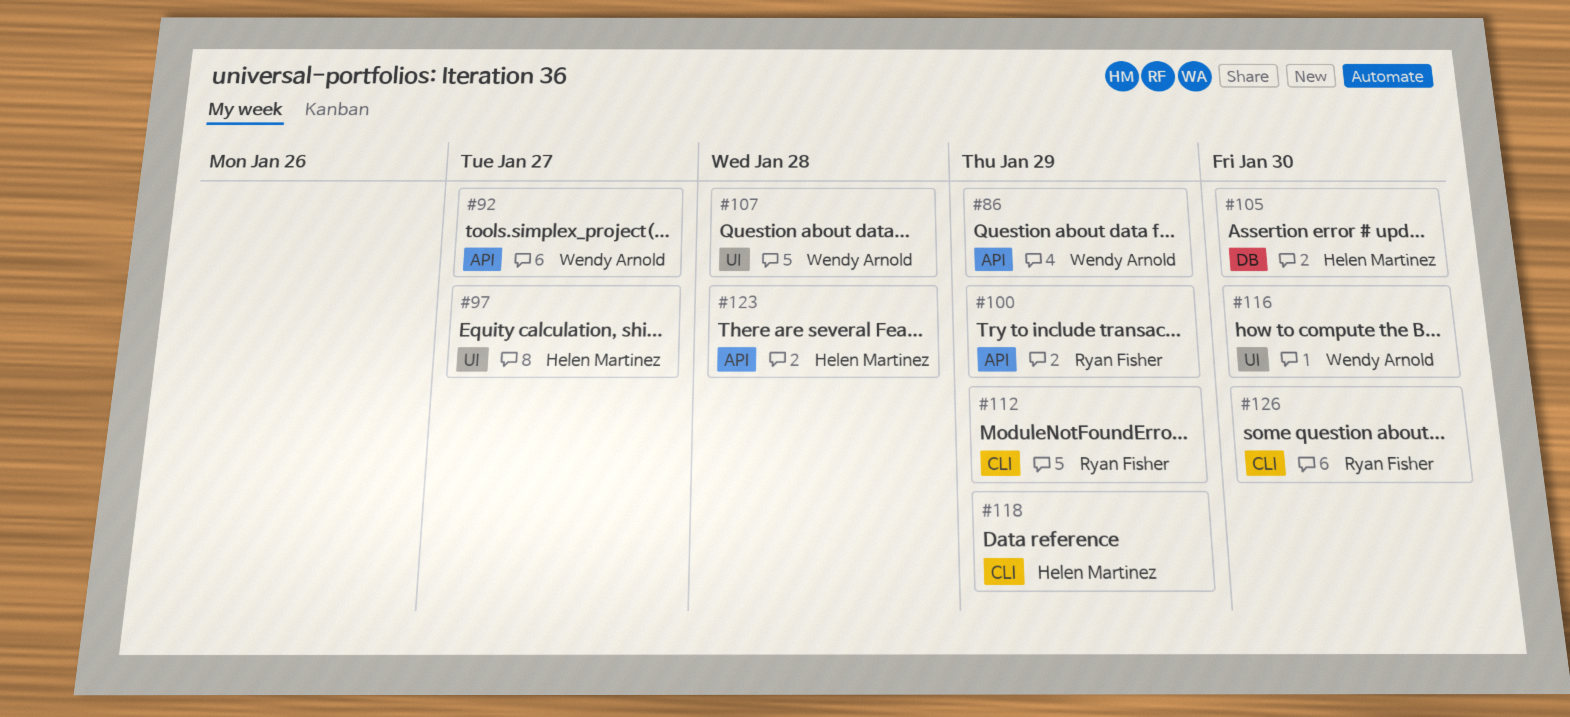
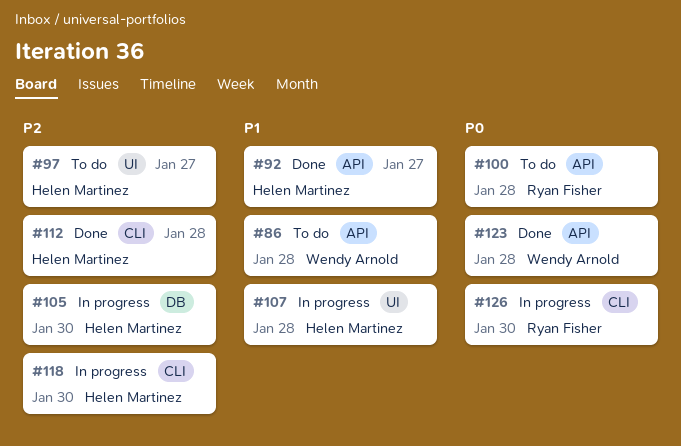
#86, due: Jan 29 -> Jan 28
#92, owner: Wendy Arnold -> Helen Martinez
#100, due: Jan 29 -> Jan 28
#107, owner: Wendy Arnold -> Helen Martinez
#112, owner: Ryan Fisher -> Helen Martinez
#112, due: Jan 29 -> Jan 28
#116: present -> none
#118, due: Jan 29 -> Jan 30
#123, owner: Helen Martinez -> Wendy Arnold

